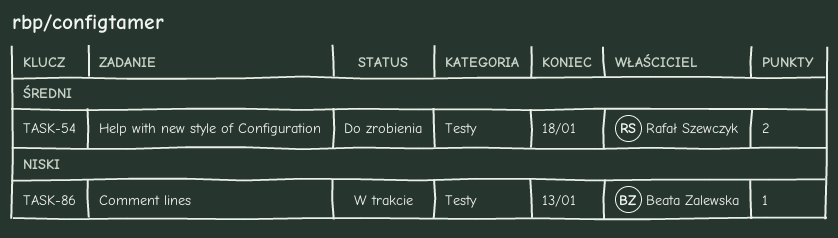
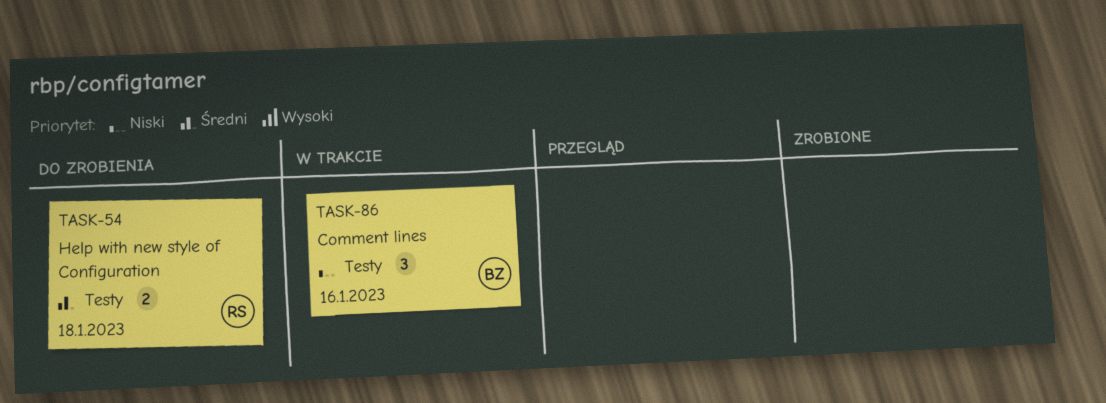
TASK-86, estimate: 1 -> 3
TASK-86, due: Jan 13 -> Jan 16

